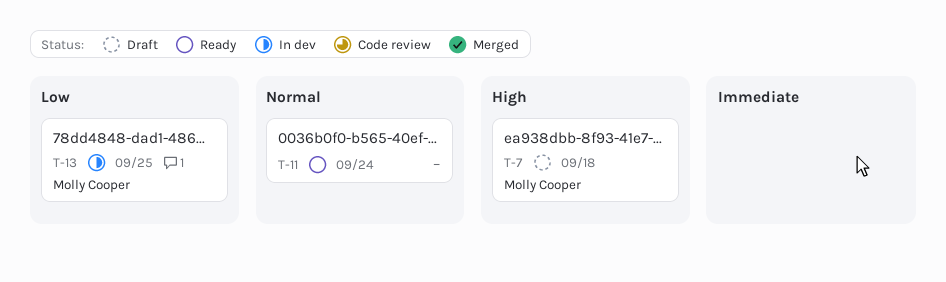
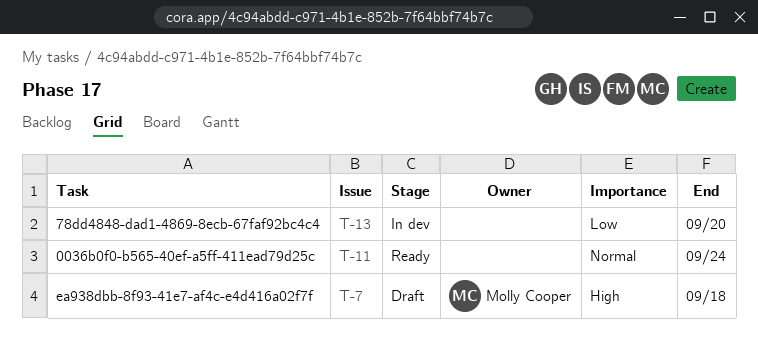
T-13, owner: Molly Cooper -> none
T-13, due: Sep 25 -> Sep 20

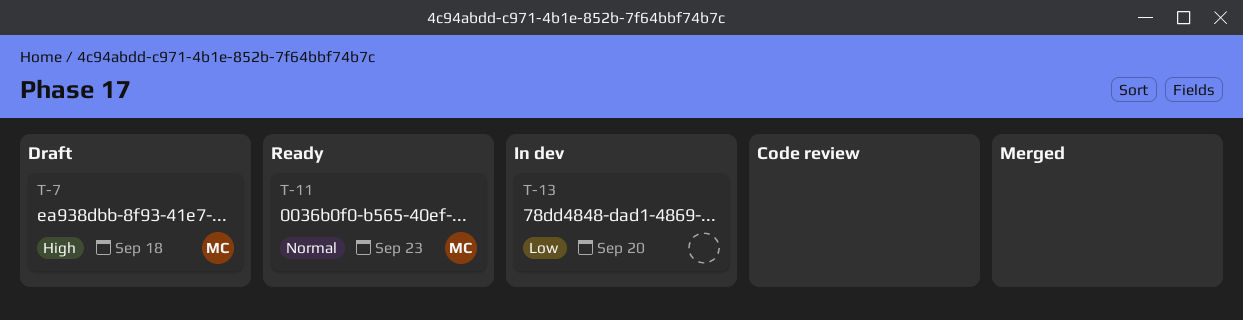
T-11, owner: none -> Molly Cooper
T-11, due: Sep 24 -> Sep 23

